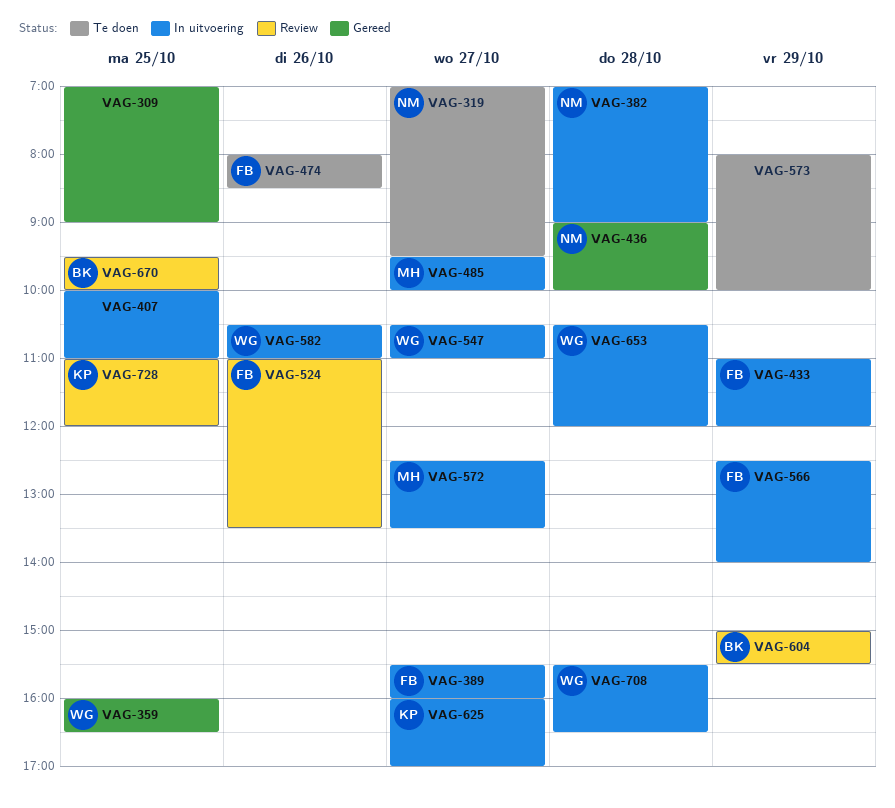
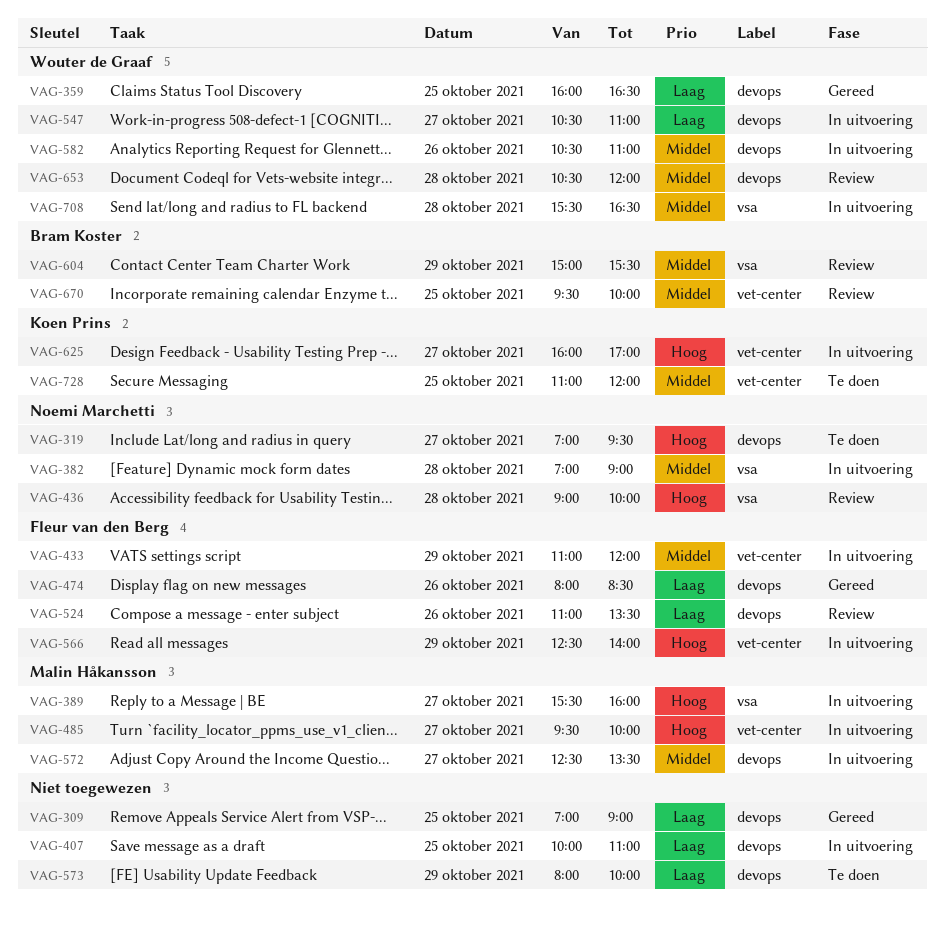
VAG-389, owner: Fleur van den Berg -> Malin Håkansson
VAG-436, status: Gereed -> Review
VAG-474, status: Te doen -> Gereed
VAG-653, status: In uitvoering -> Review
VAG-728, status: Review -> Te doen

